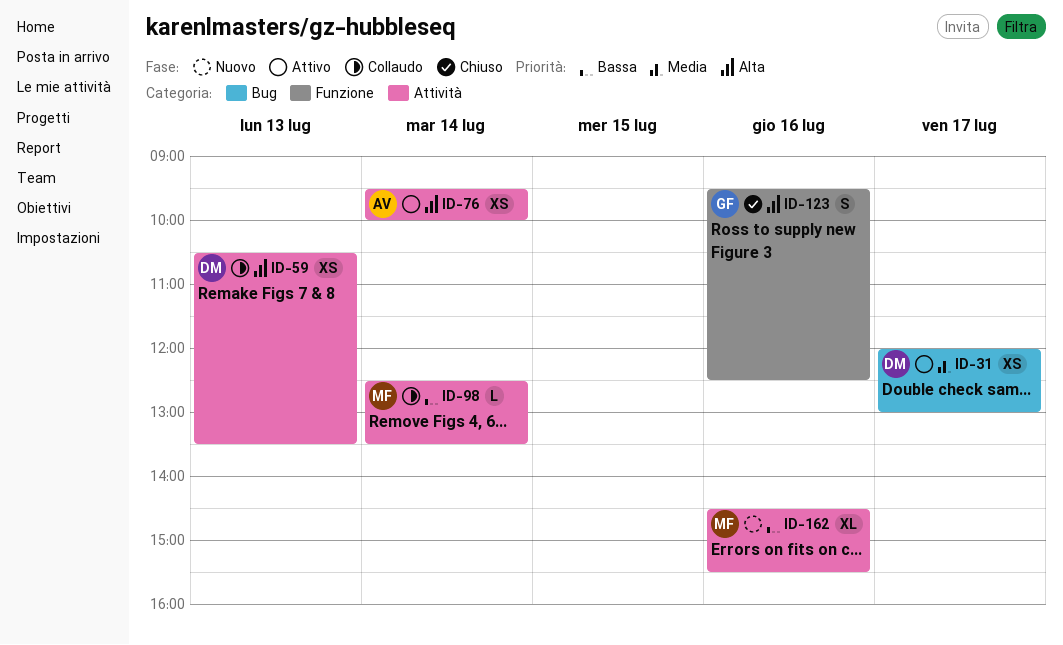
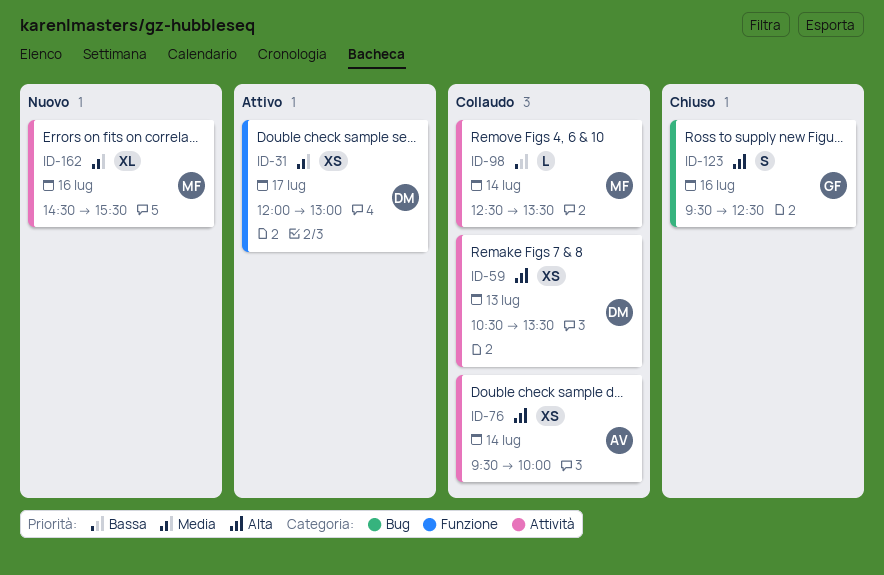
ID-31, label: Bug -> Funzione
ID-76, status: Attivo -> Collaudo
ID-123, label: Funzione -> Bug
ID-162, priority: Bassa -> Media

